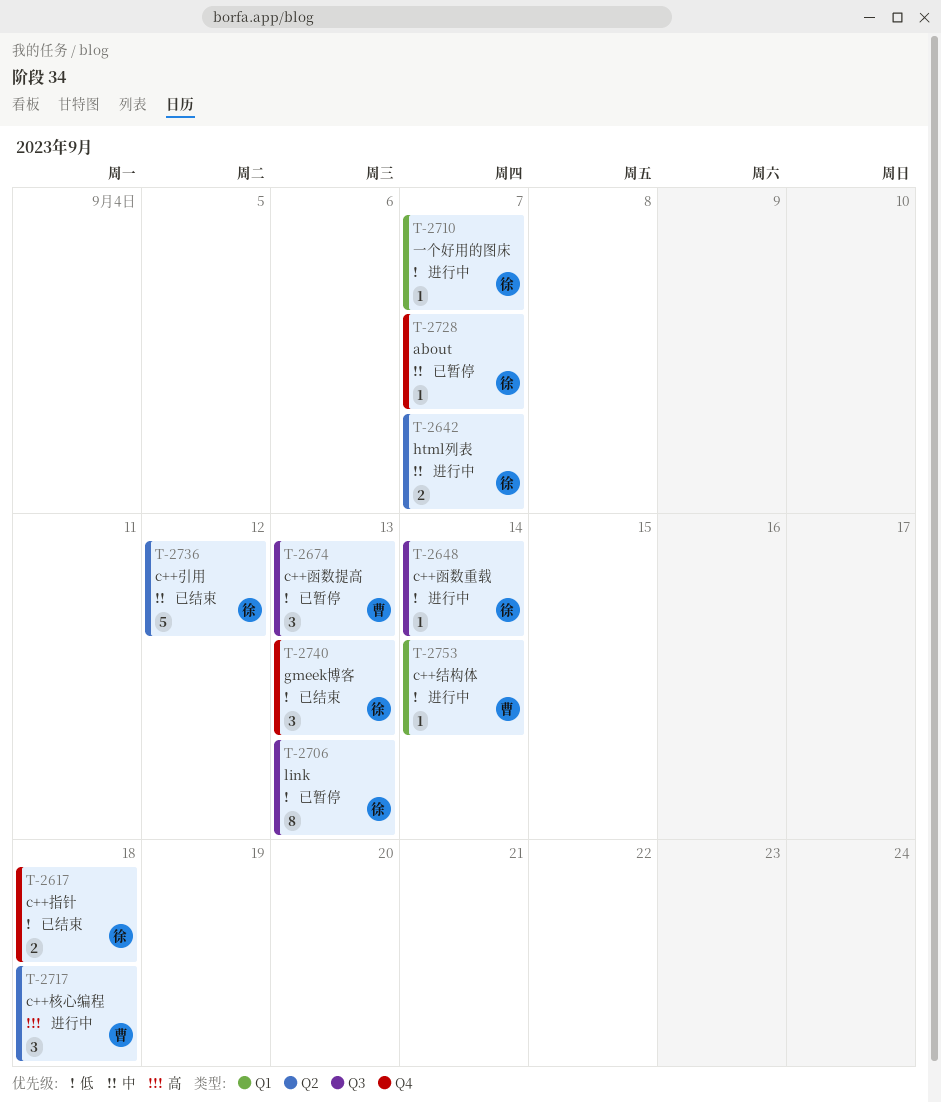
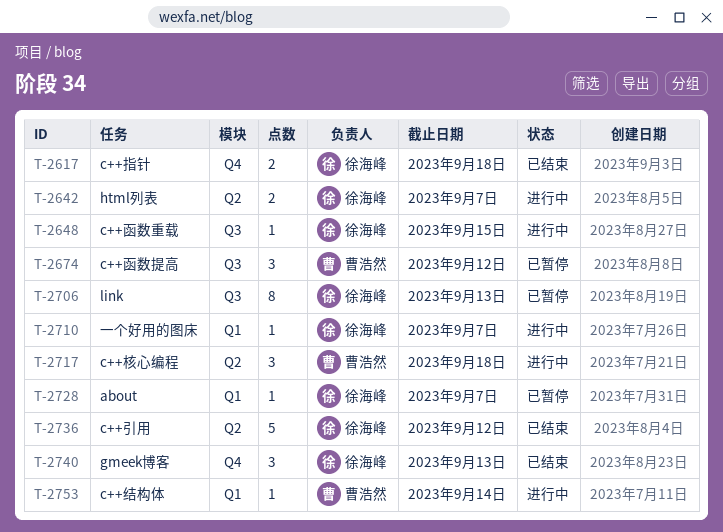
T-2648, due: Sep 14 -> Sep 15
T-2674, due: Sep 13 -> Sep 12
T-2728, label: Q4 -> Q1

